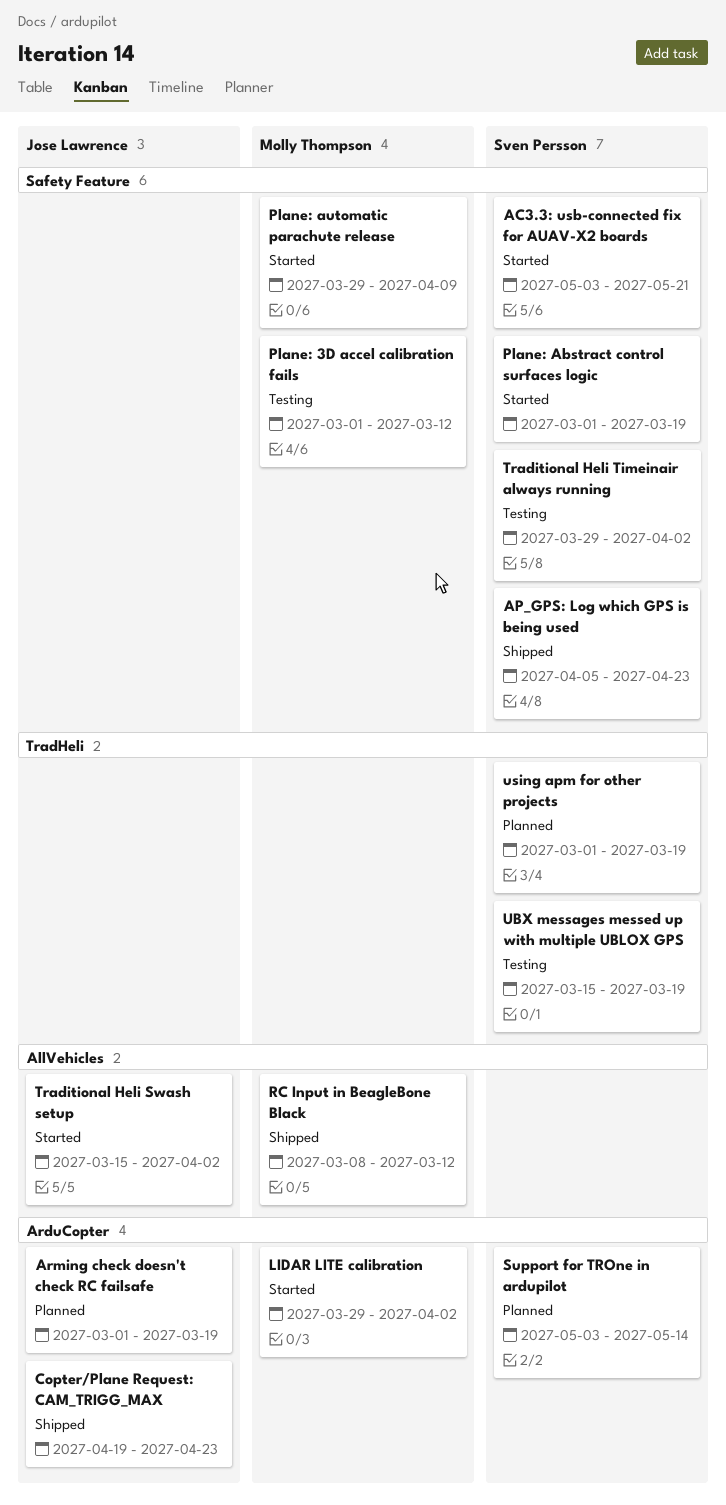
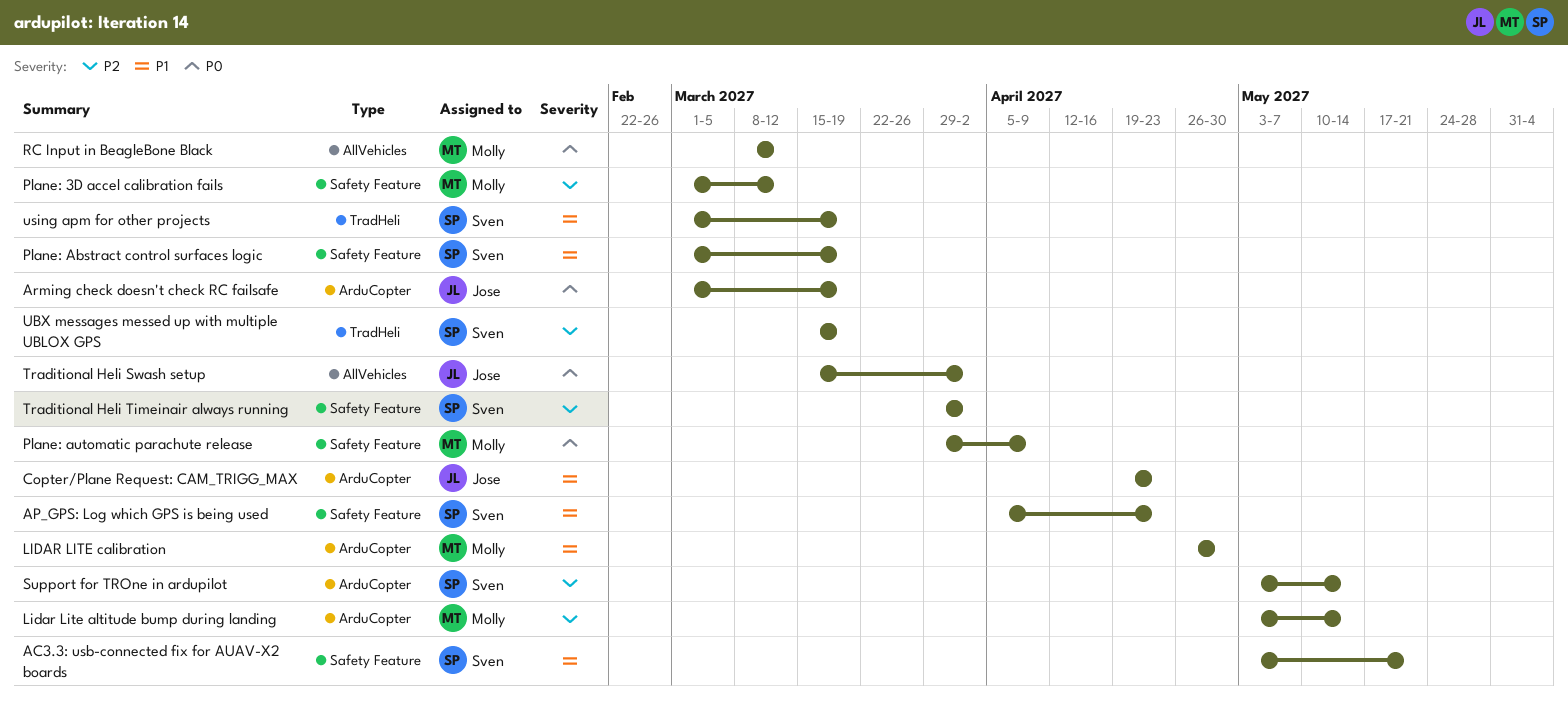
Lidar Lite altitude bump during landing: none -> present
LIDAR LITE calibration, start: Mar 29 -> Apr 26
LIDAR LITE calibration, due: Apr 2 -> Apr 30

